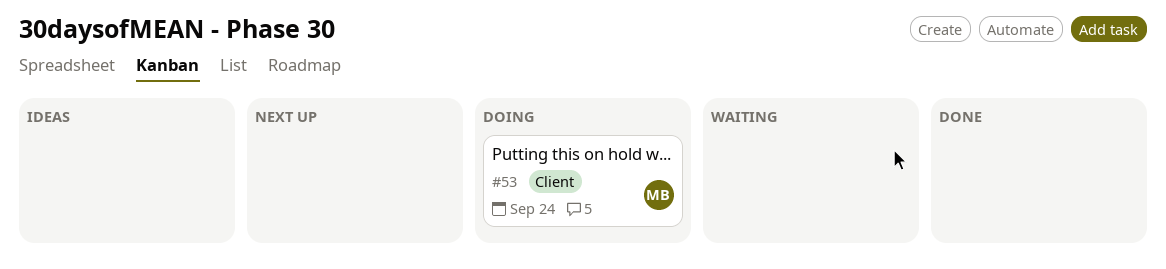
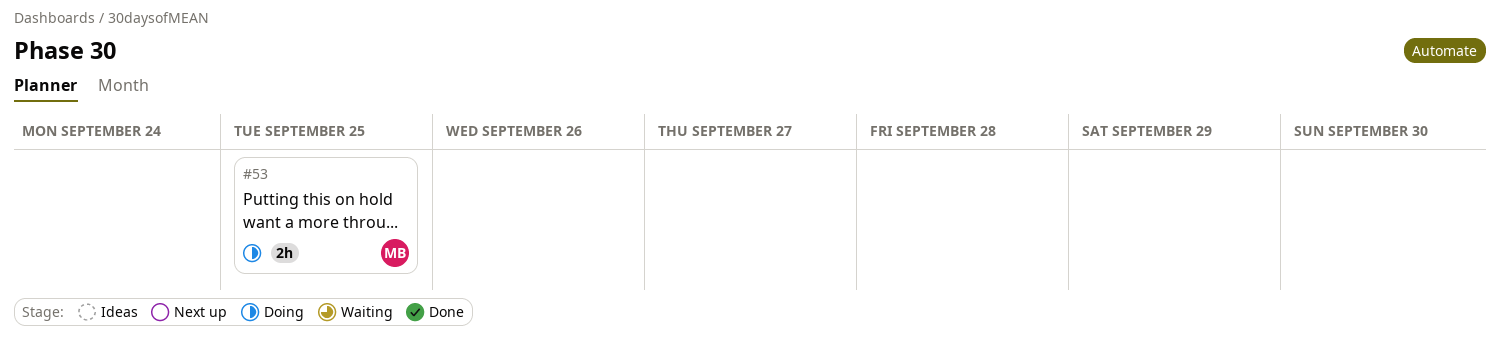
#53, due: Sep 24 -> Sep 25

